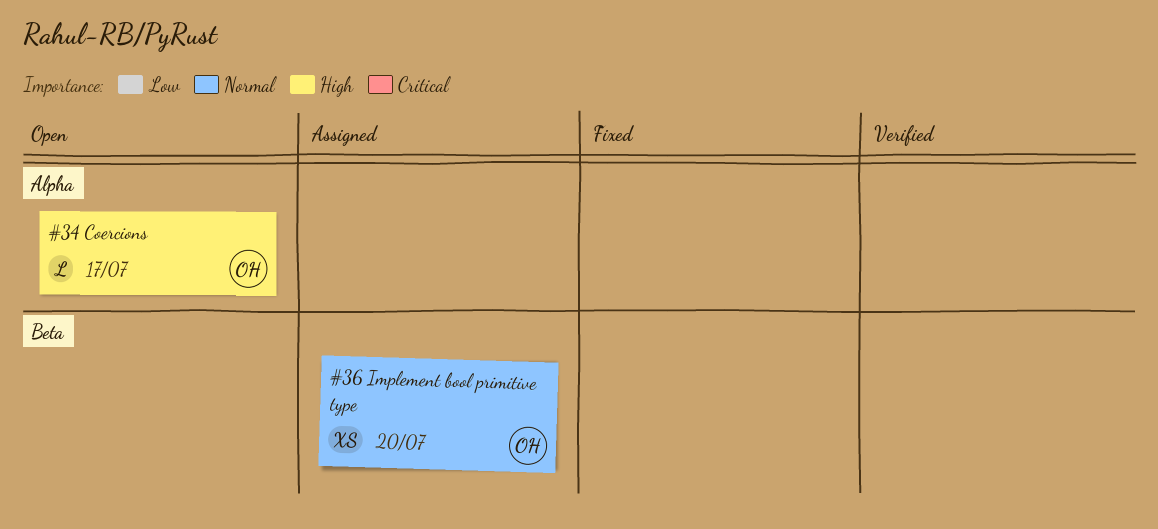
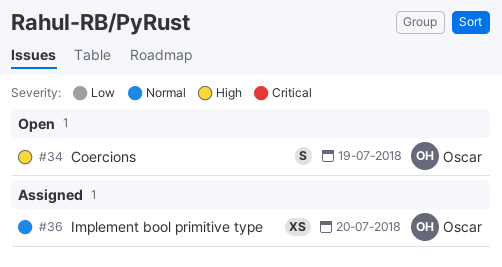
#34, estimate: L -> S
#34, due: Jul 17 -> Jul 19

